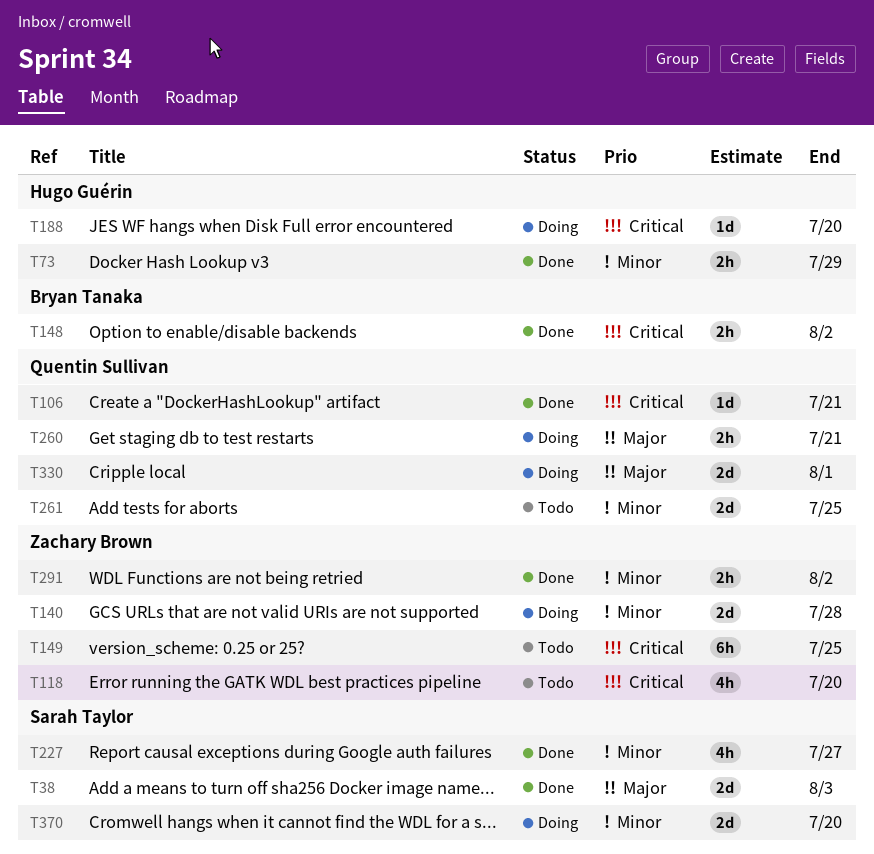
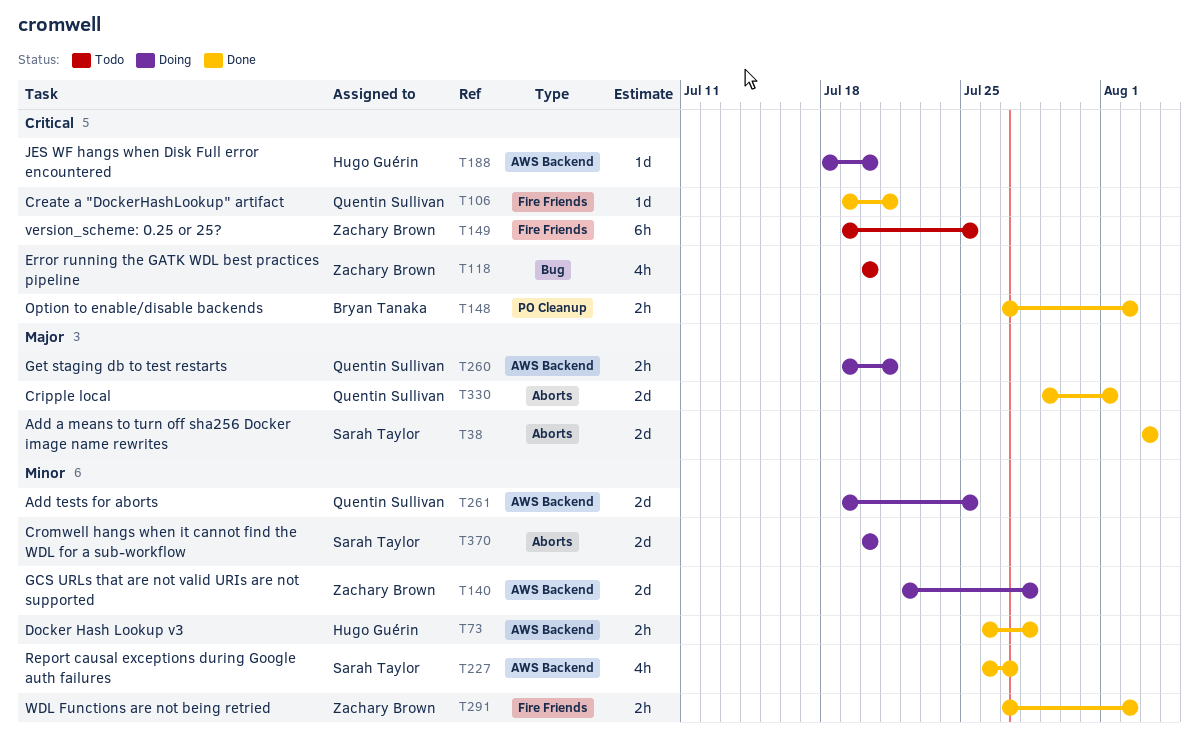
T73, due: Jul 29 -> Jul 28
T261, status: Todo -> Doing
T330, status: Doing -> Done

